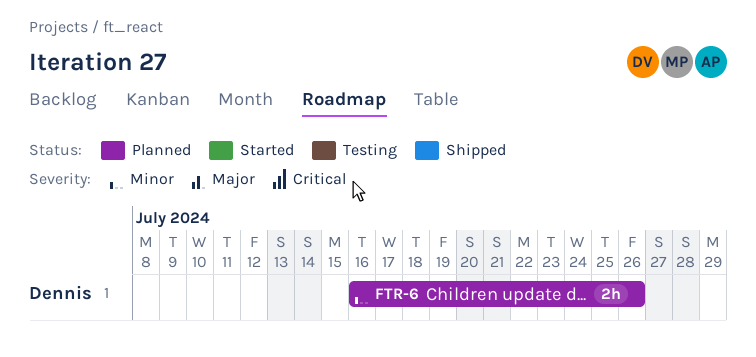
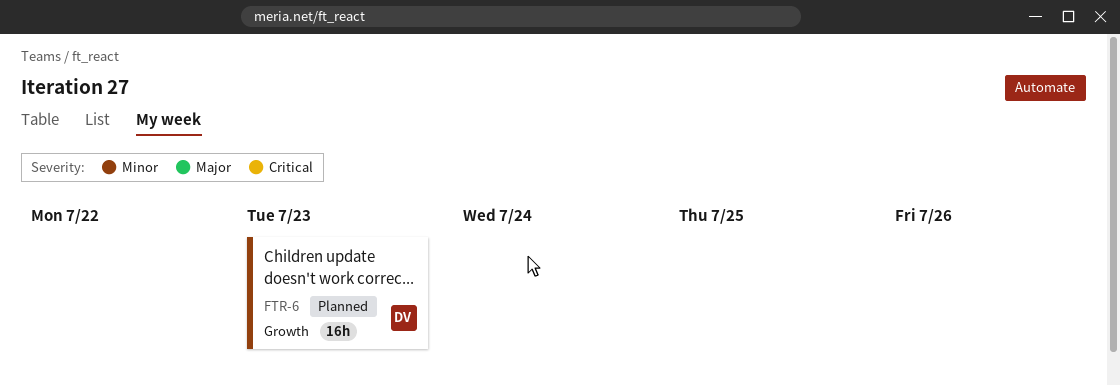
FTR-6, estimate: 2h -> 16h
FTR-6, due: Jul 26 -> Jul 23

